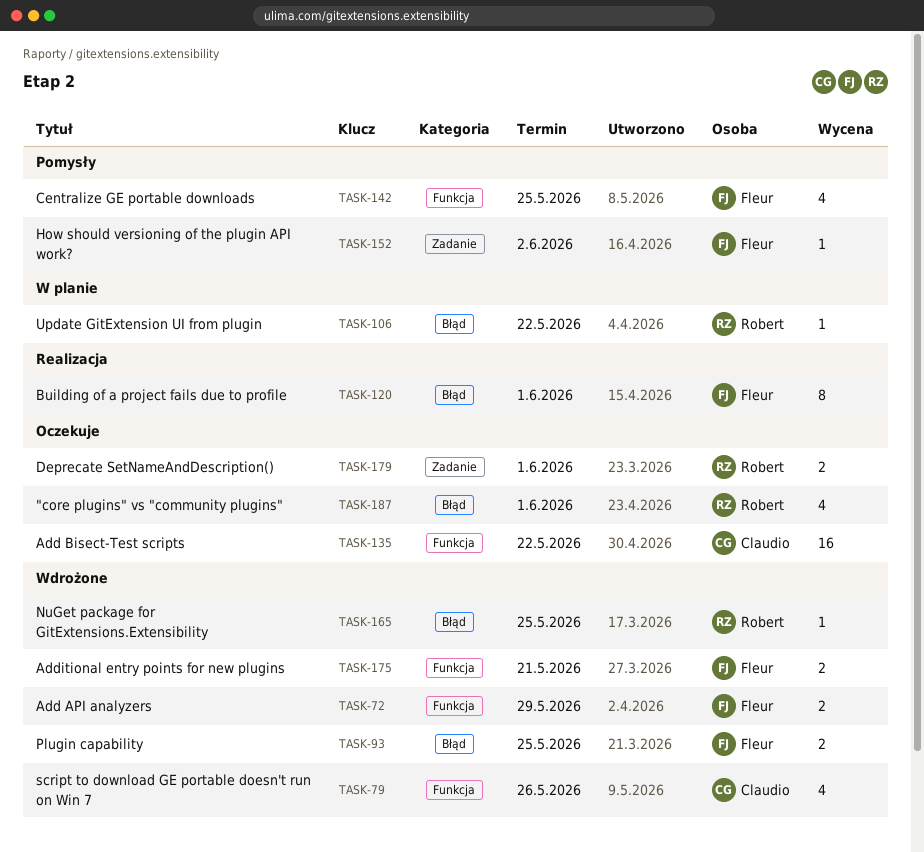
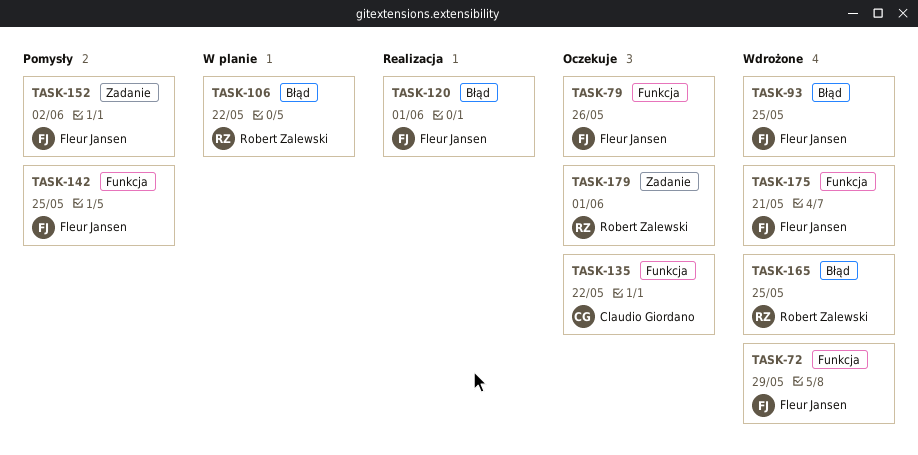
TASK-79, status: Wdrożone -> Oczekuje
TASK-79, owner: Claudio Giordano -> Fleur Jansen
TASK-187: present -> none

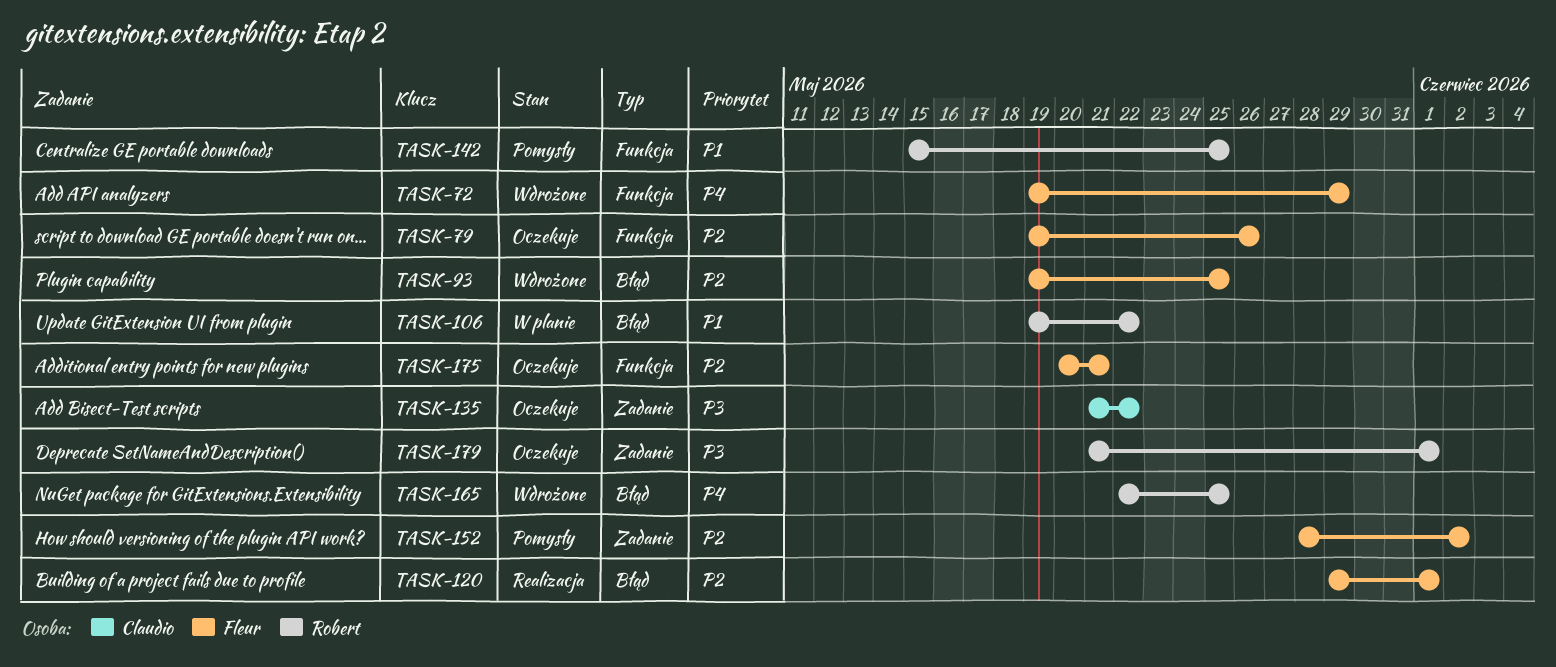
TASK-135, label: Funkcja -> Zadanie
TASK-142, owner: Fleur Jansen -> Robert Zalewski
TASK-175, status: Wdrożone -> Oczekuje

